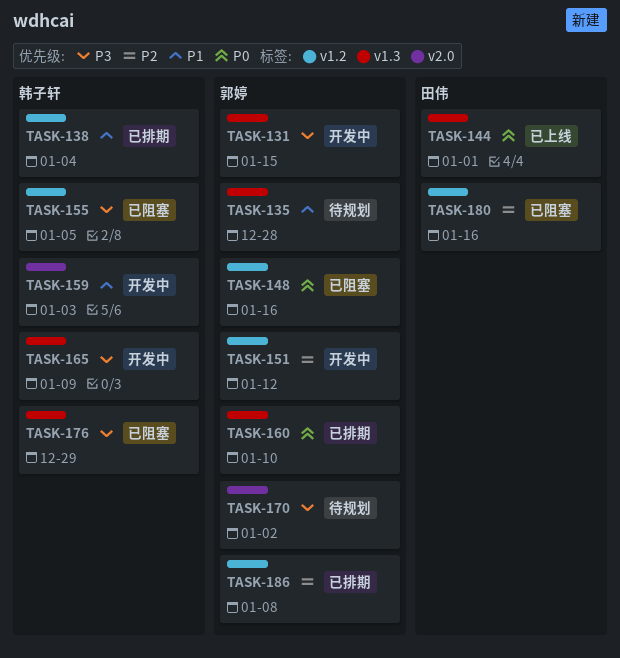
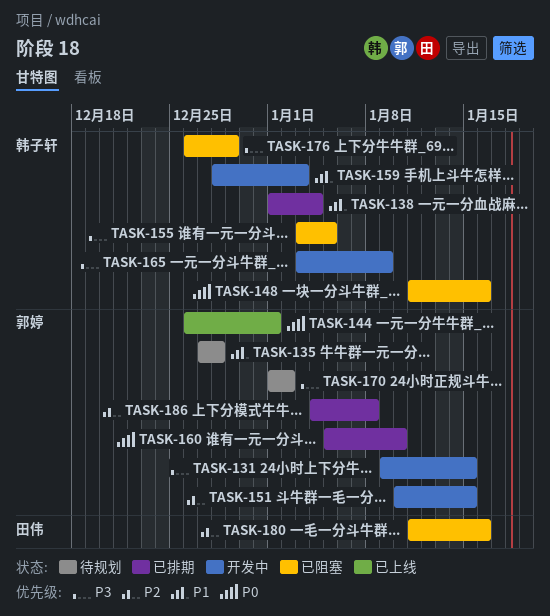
TASK-144, owner: 田伟 -> 郭婷
TASK-148, owner: 郭婷 -> 韩子轩
TASK-151, due: Jan 12 -> Jan 15

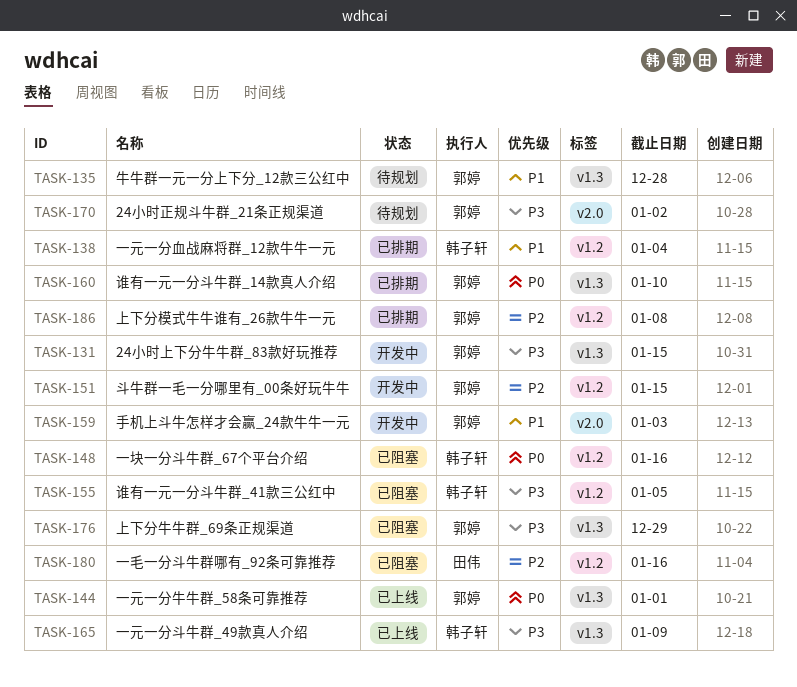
TASK-159, owner: 韩子轩 -> 郭婷
TASK-165, status: 开发中 -> 已上线
TASK-176, owner: 韩子轩 -> 郭婷

